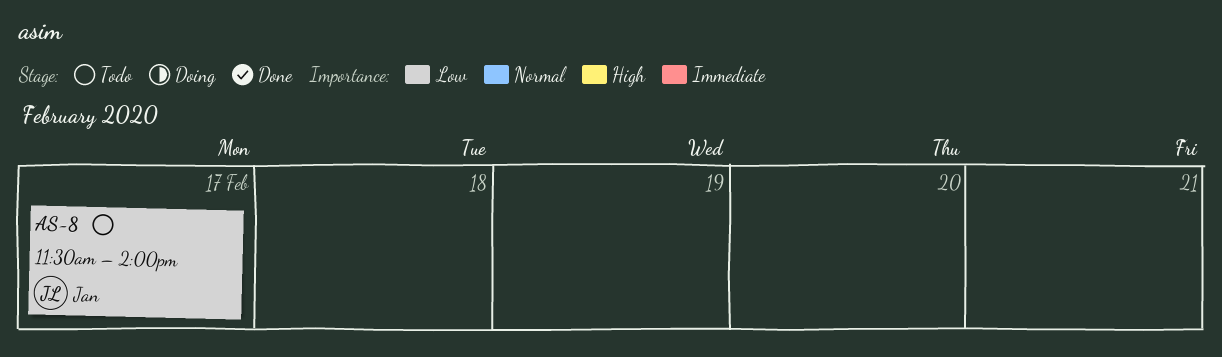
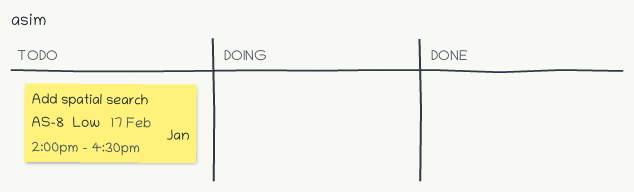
AS-8, begins: 11:30 -> 14:00
AS-8, ends: 14:00 -> 16:30

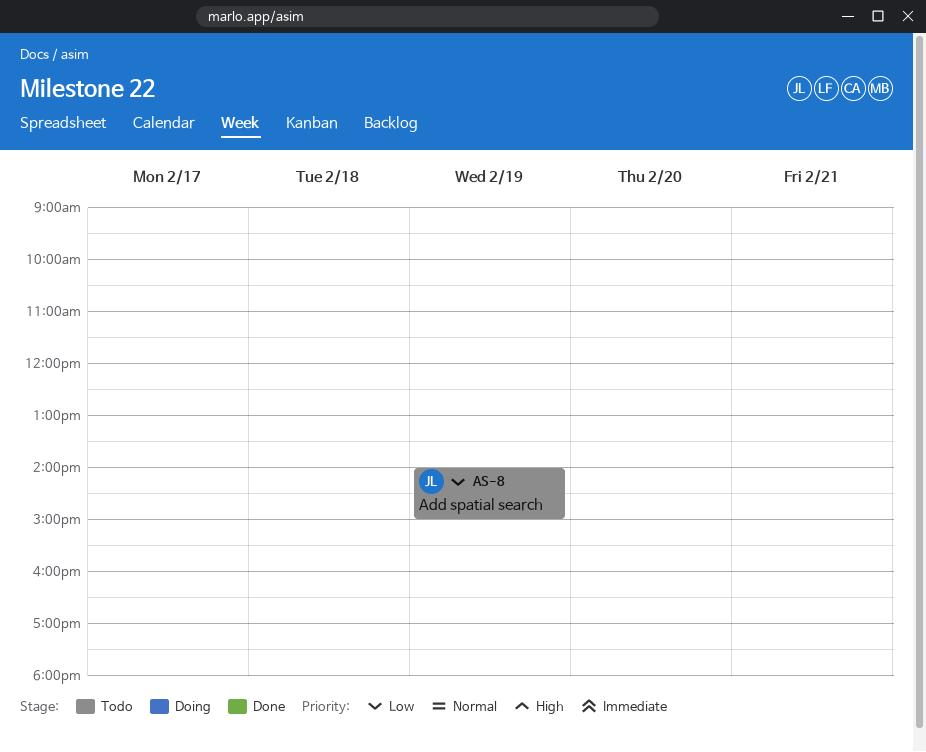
AS-8, day: Feb 17 -> Feb 19
AS-8, ends: 16:30 -> 15:00

